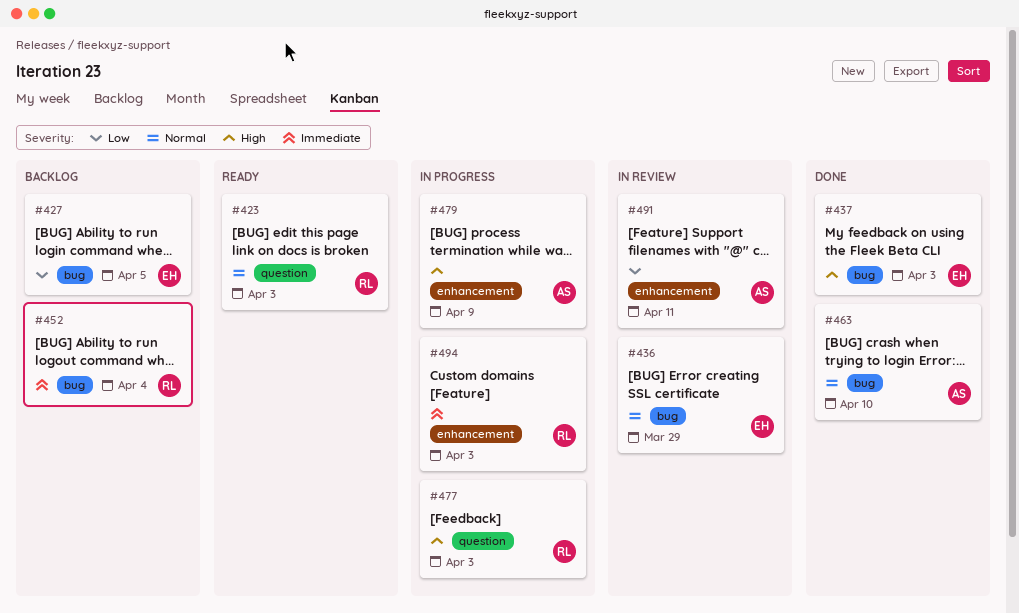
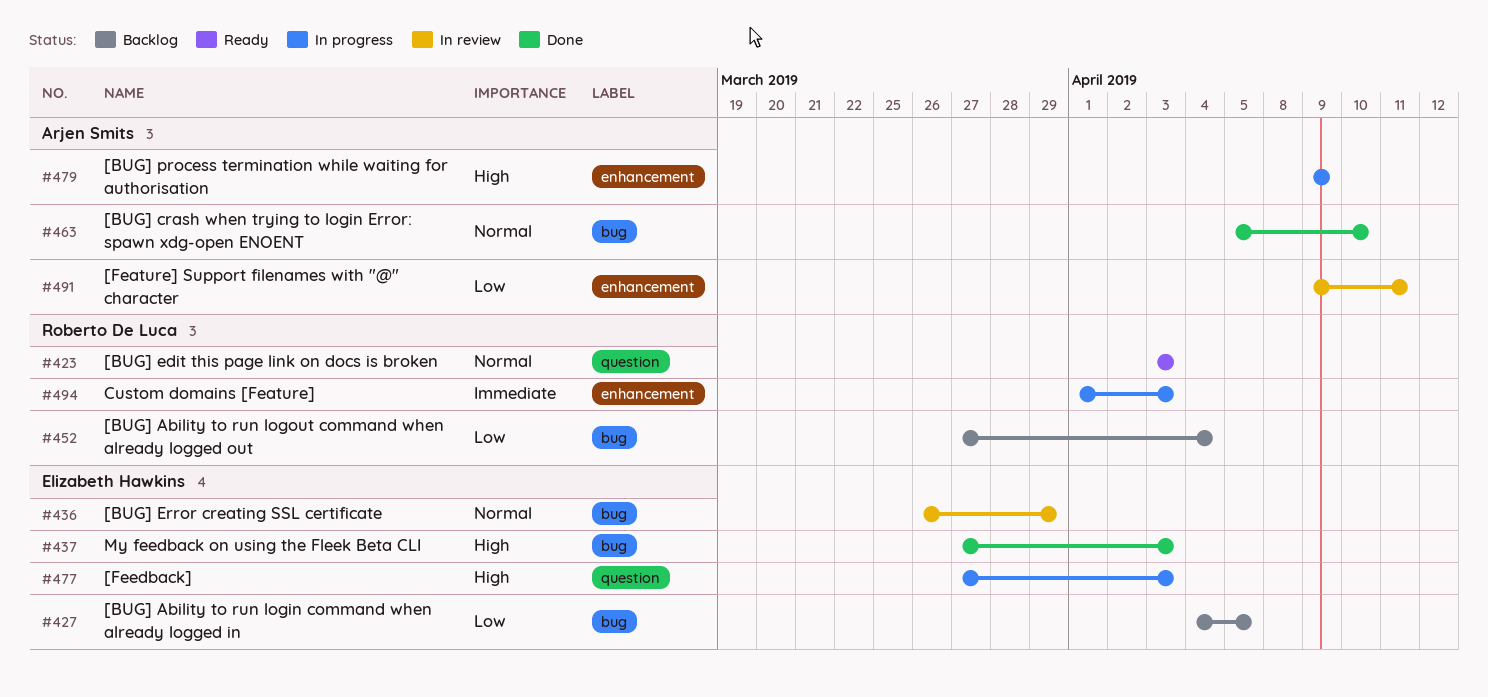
#452, priority: Immediate -> Low
#477, owner: Roberto De Luca -> Elizabeth Hawkins

